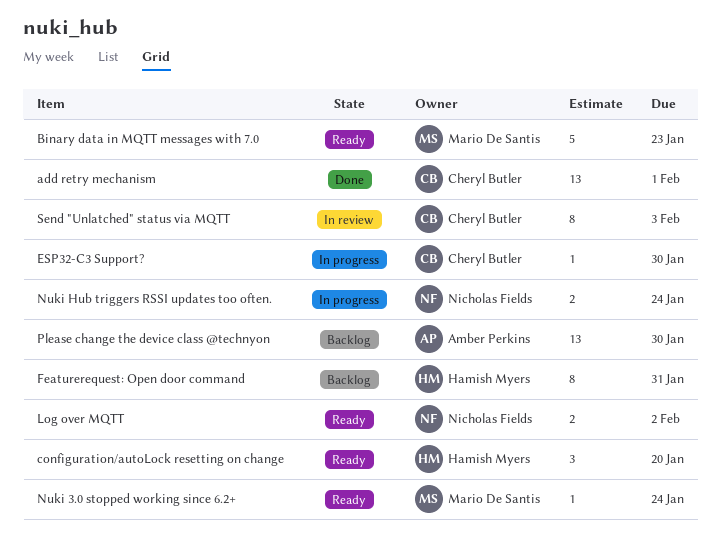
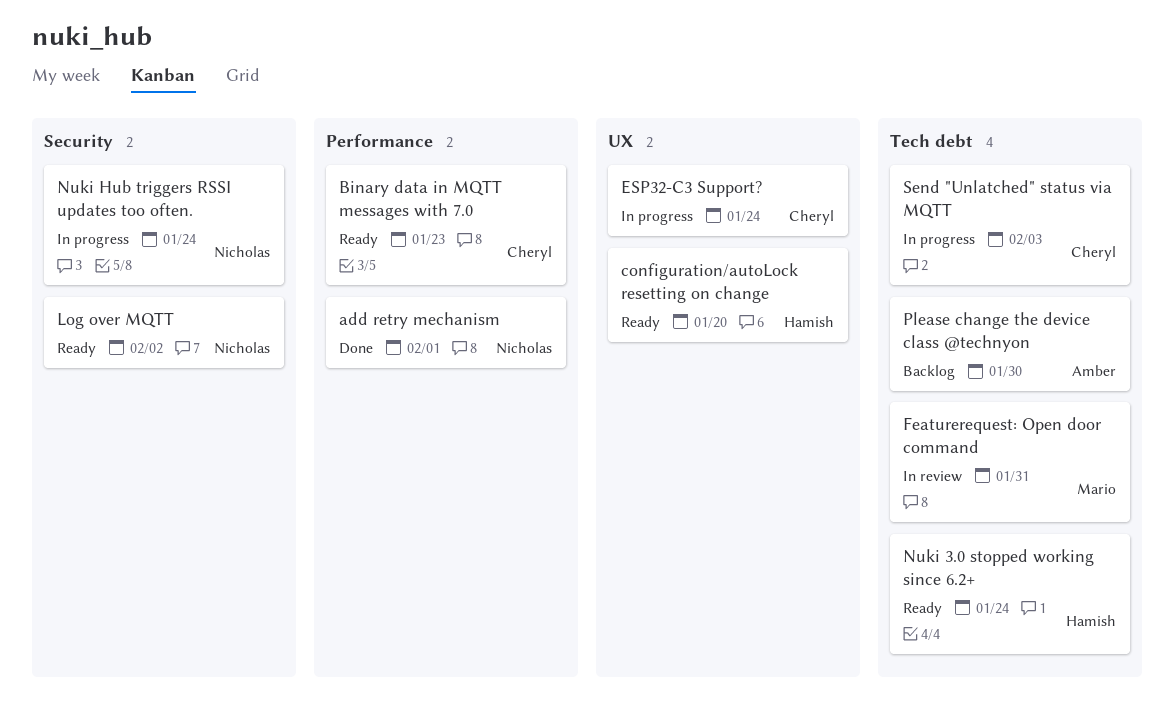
add retry mechanism, owner: Cheryl Butler -> Nicholas Fields
Binary data in MQTT messages with 7.0, owner: Mario De Santis -> Cheryl Butler
ESP32-C3 Support?, due: Jan 30 -> Jan 24
Featurerequest: Open door command, status: Backlog -> In review
Featurerequest: Open door command, owner: Hamish Myers -> Mario De Santis
Nuki 3.0 stopped working since 6.2+, owner: Mario De Santis -> Hamish Myers
Send "Unlatched" status via MQTT, status: In review -> In progress

